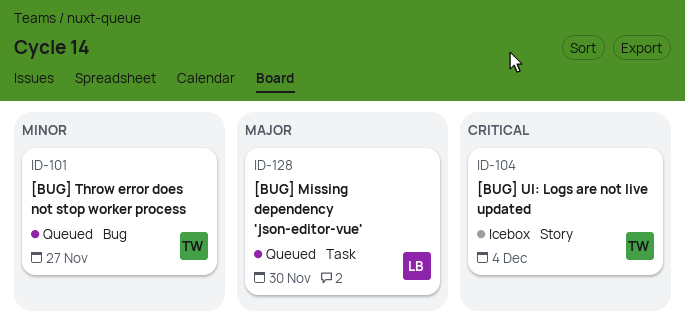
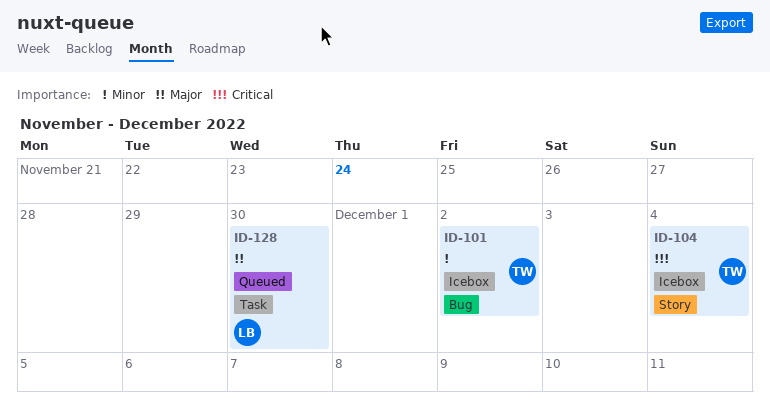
ID-101, status: Queued -> Icebox
ID-101, due: Nov 27 -> Dec 2

